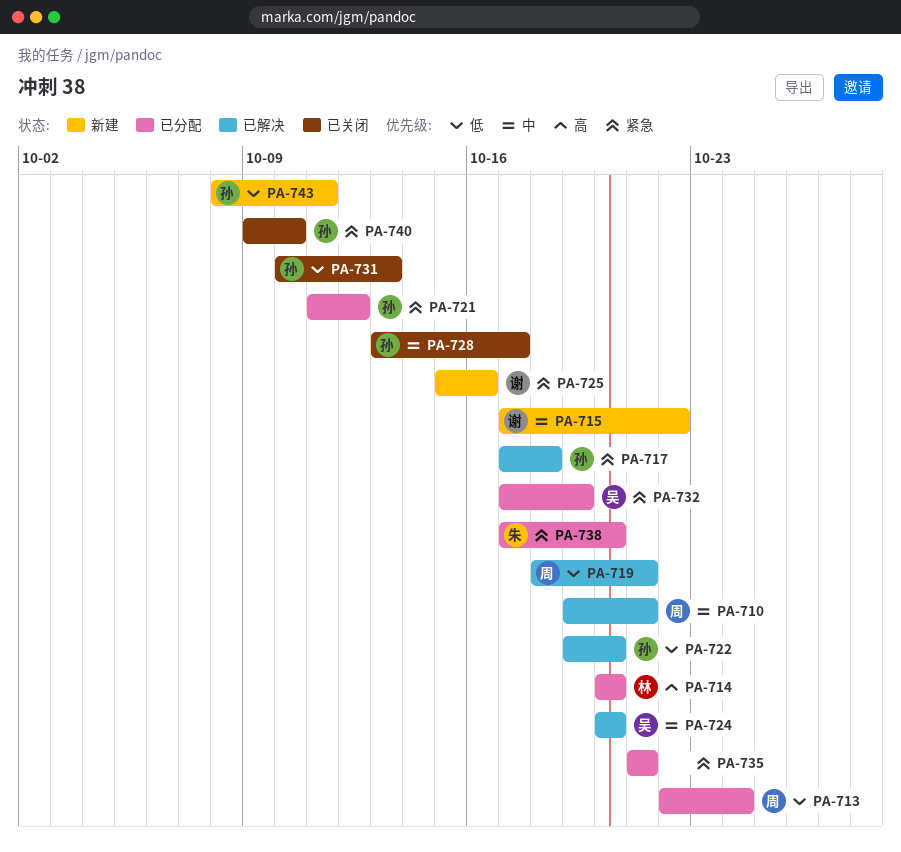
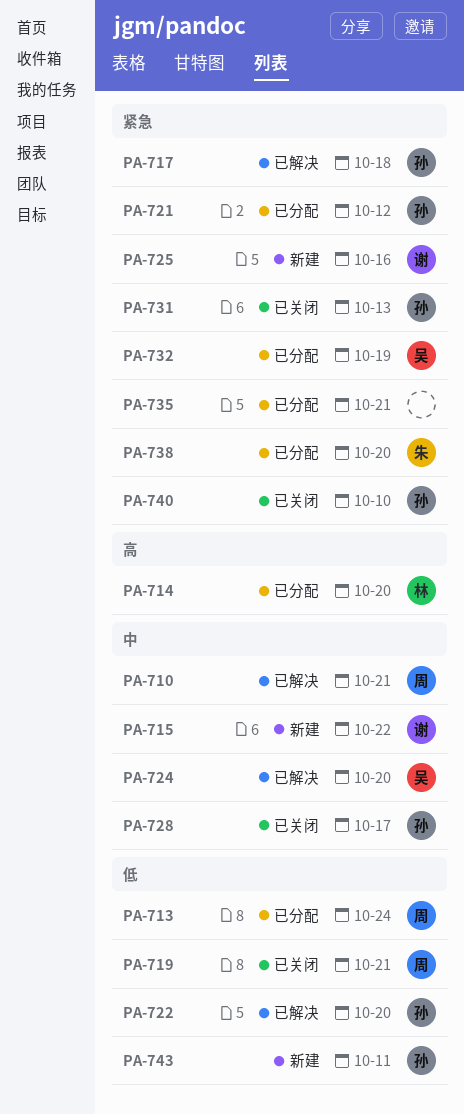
PA-719, status: 已解决 -> 已关闭
PA-731, priority: 低 -> 紧急

